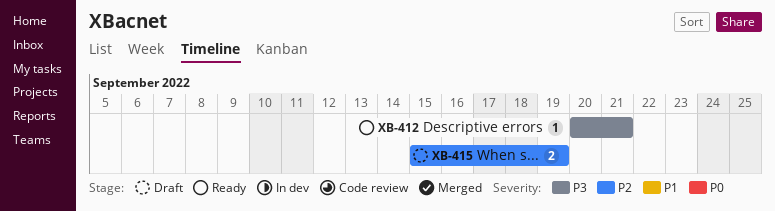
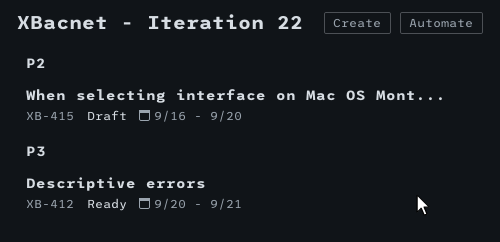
XB-415, start: Sep 15 -> Sep 16
XB-415, due: Sep 19 -> Sep 20

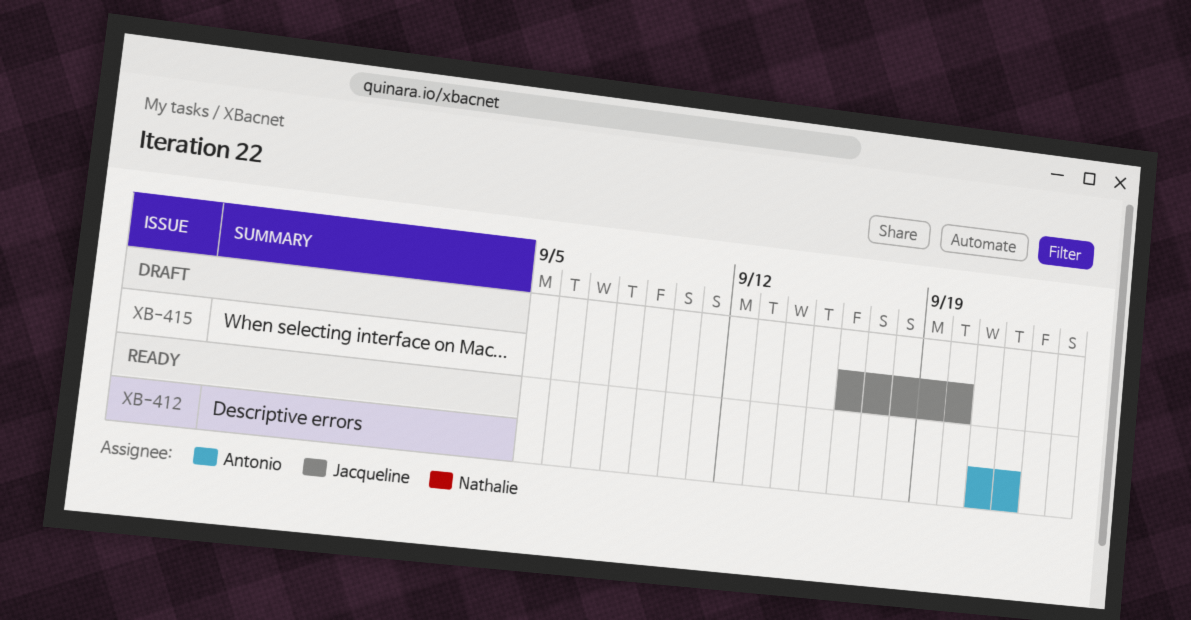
XB-412, start: Sep 20 -> Sep 21
XB-412, due: Sep 21 -> Sep 22

